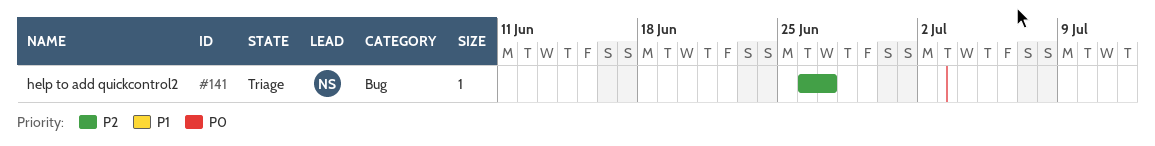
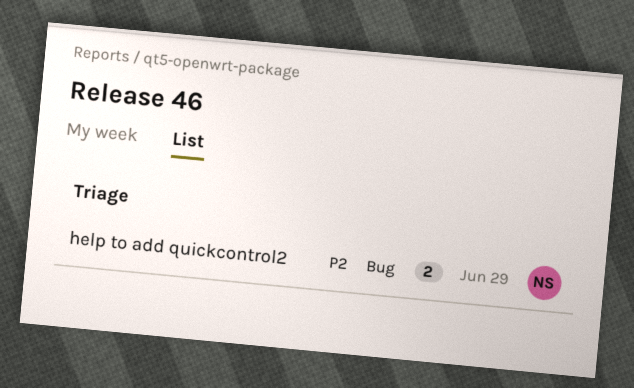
help to add quickcontrol2, estimate: 1 -> 2
help to add quickcontrol2, due: Jun 27 -> Jun 29

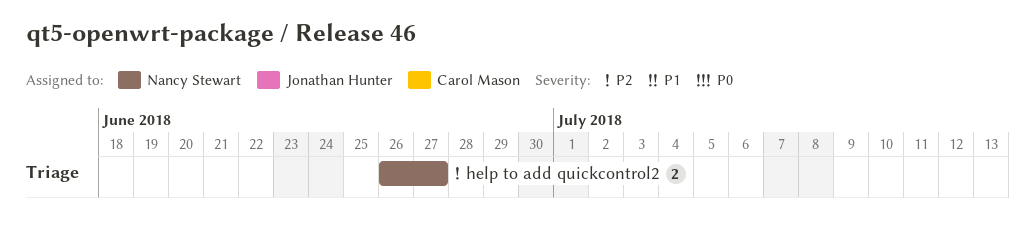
help to add quickcontrol2, due: Jun 29 -> Jun 27

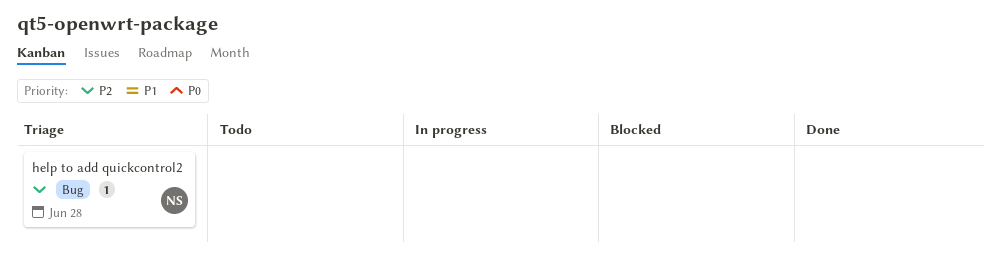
help to add quickcontrol2, estimate: 2 -> 1
help to add quickcontrol2, due: Jun 27 -> Jun 28

